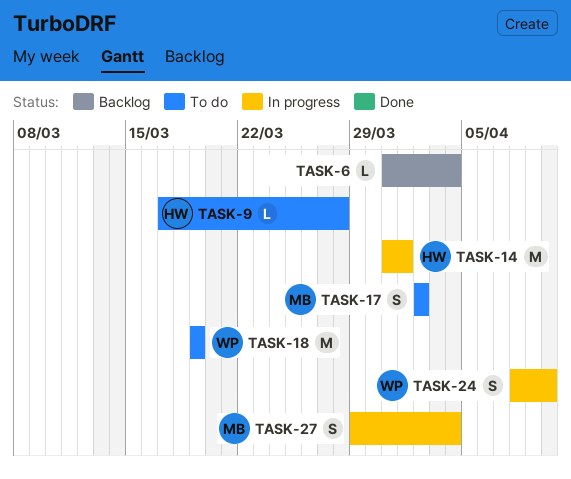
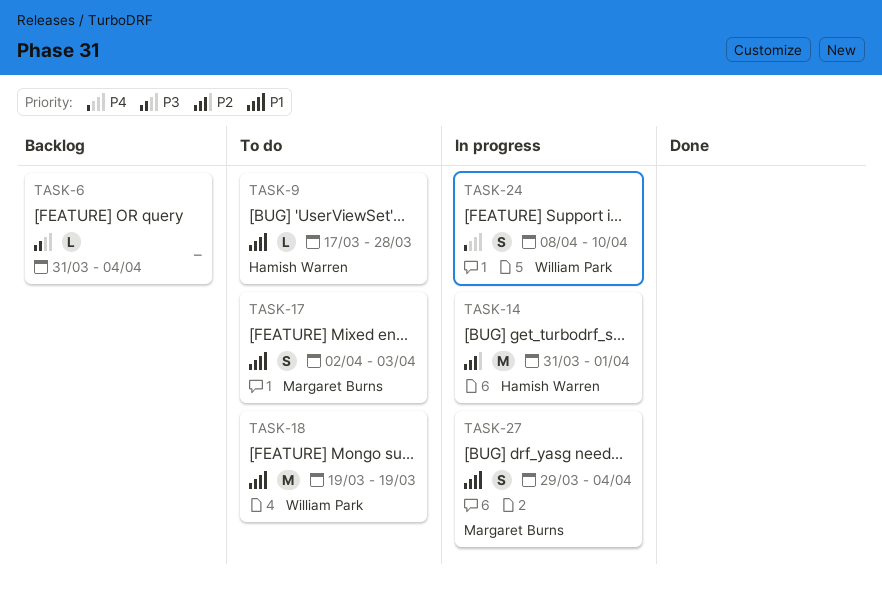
TASK-17, due: Apr 2 -> Apr 3

